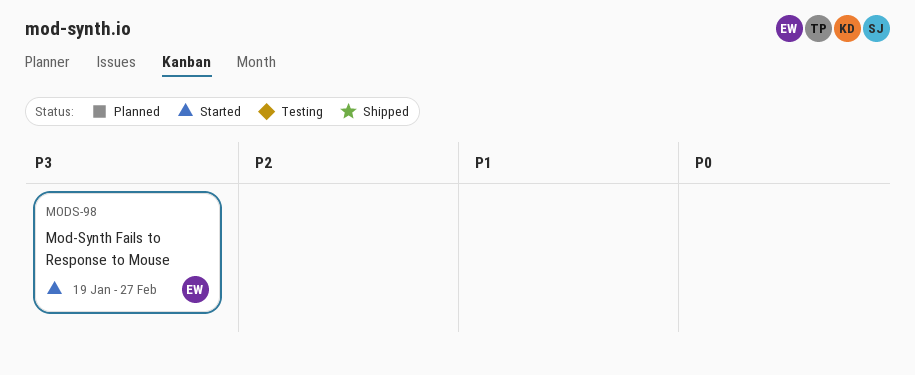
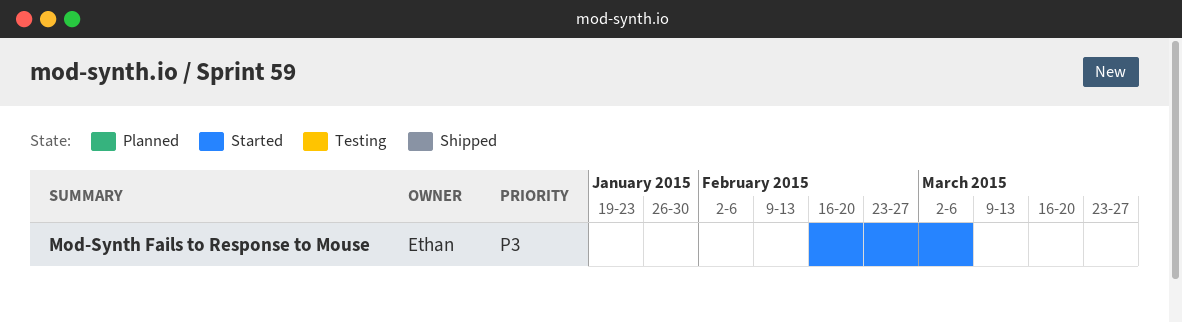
Mod-Synth Fails to Response to Mouse, start: Jan 19 -> Feb 16
Mod-Synth Fails to Response to Mouse, due: Feb 27 -> Mar 6

